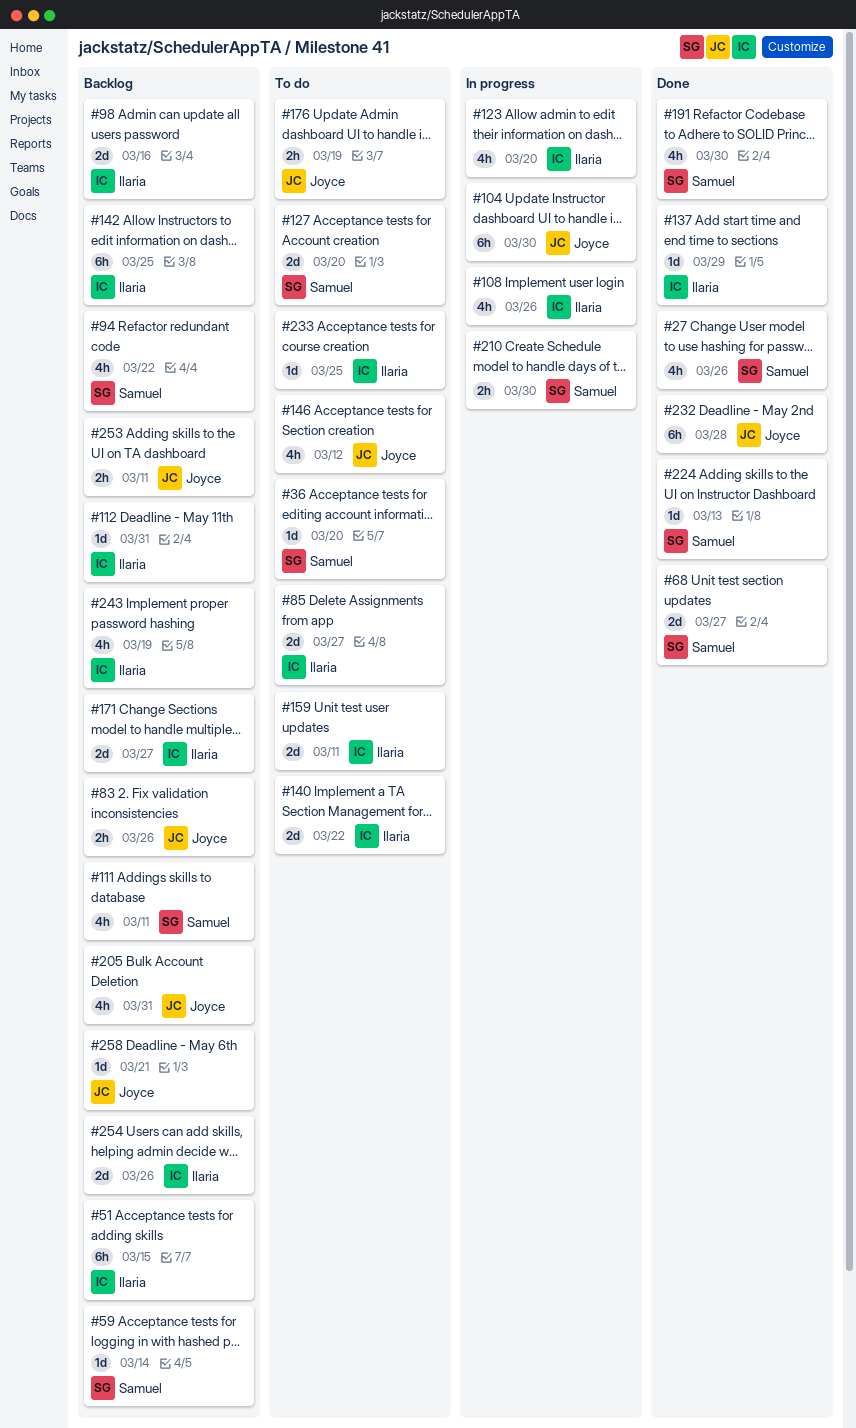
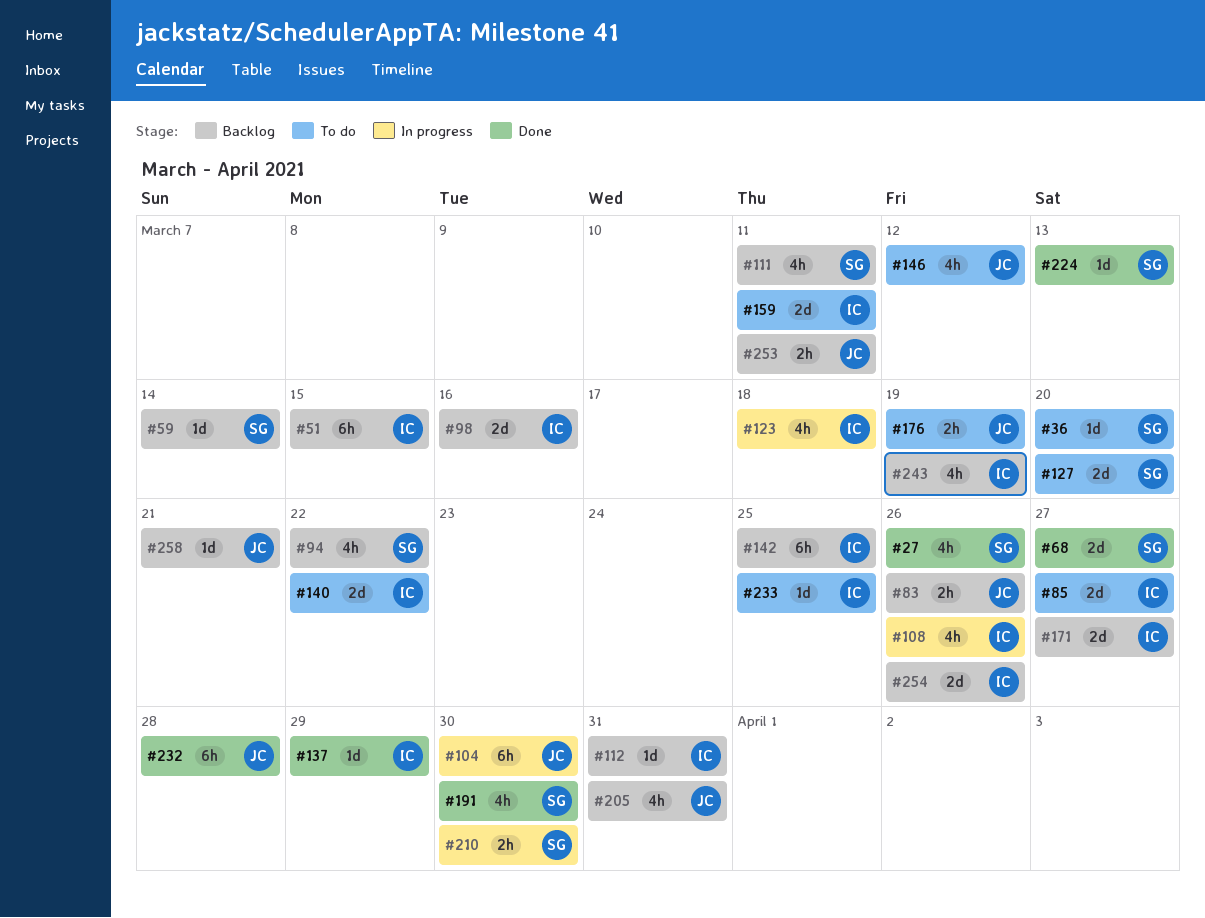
#123, due: Mar 20 -> Mar 18

